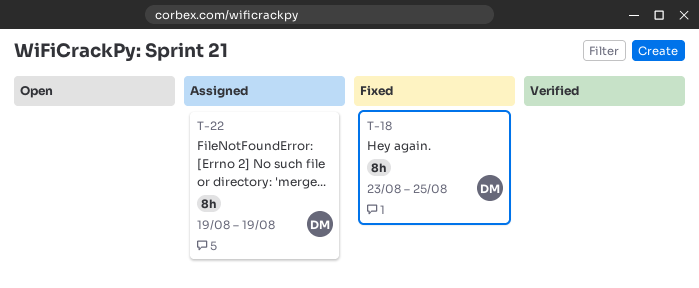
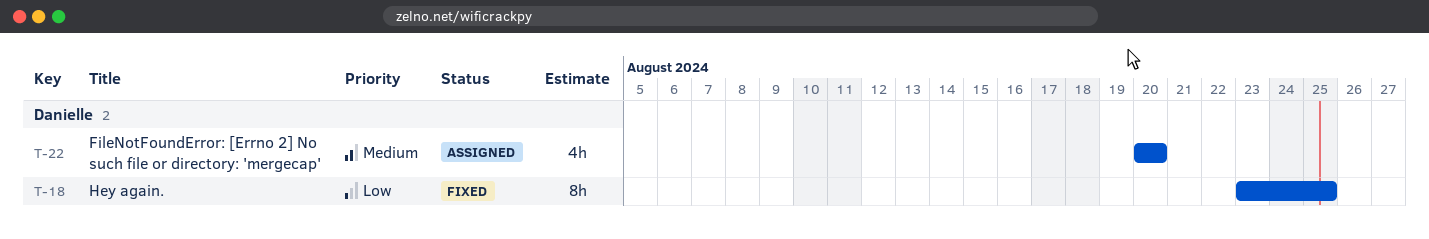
T-22, estimate: 8h -> 4h
T-22, start: Aug 19 -> Aug 20
T-22, due: Aug 19 -> Aug 20

